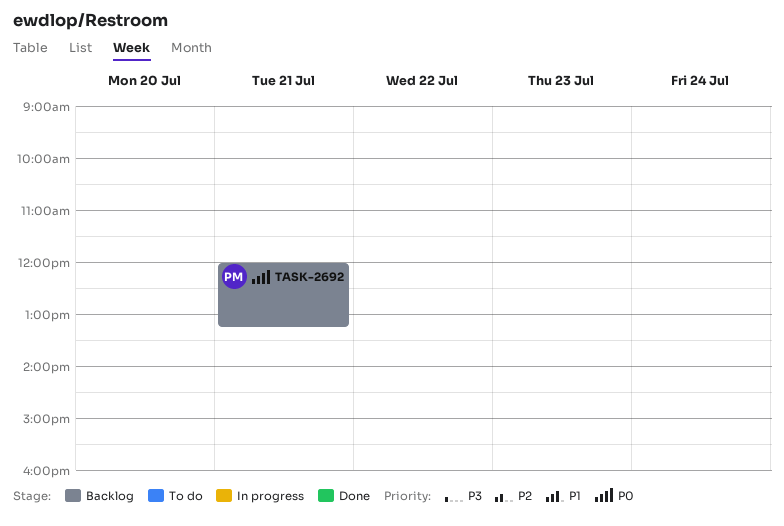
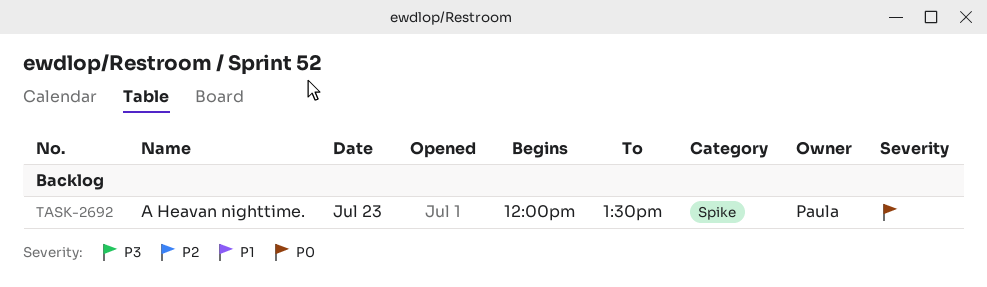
TASK-2692, day: Jul 21 -> Jul 23
TASK-2692, ends: 13:15 -> 13:30

